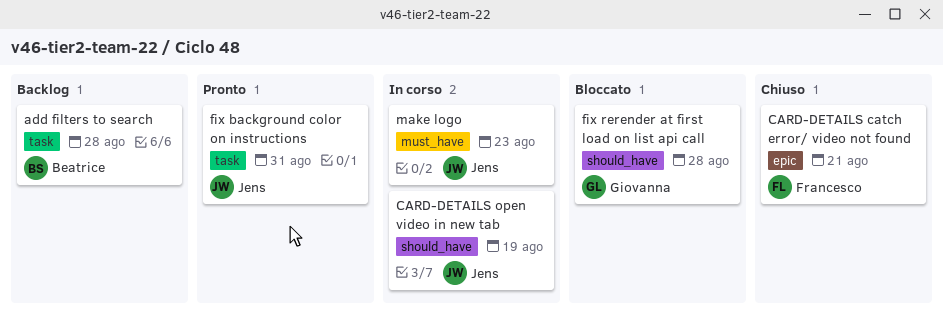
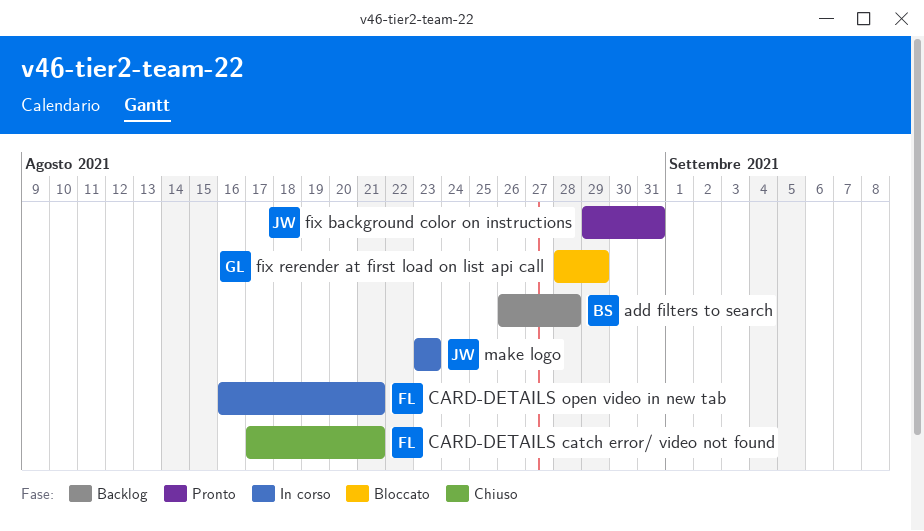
CARD-DETAILS open video in new tab, owner: Jens -> Francesco
CARD-DETAILS open video in new tab, due: Aug 19 -> Aug 21
fix rerender at first load on list api call, due: Aug 28 -> Aug 29

